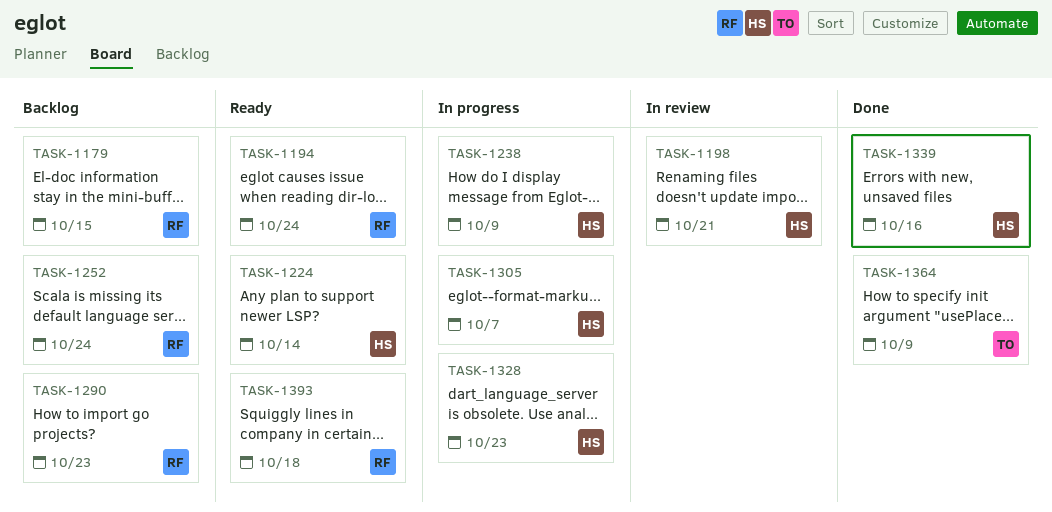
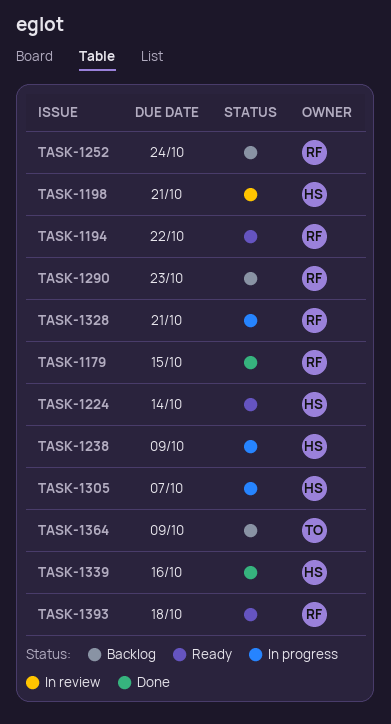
TASK-1179, status: Backlog -> Done
TASK-1194, due: Oct 24 -> Oct 22
TASK-1328, owner: HS -> RF
TASK-1328, due: Oct 23 -> Oct 21
TASK-1364, status: Done -> Backlog

